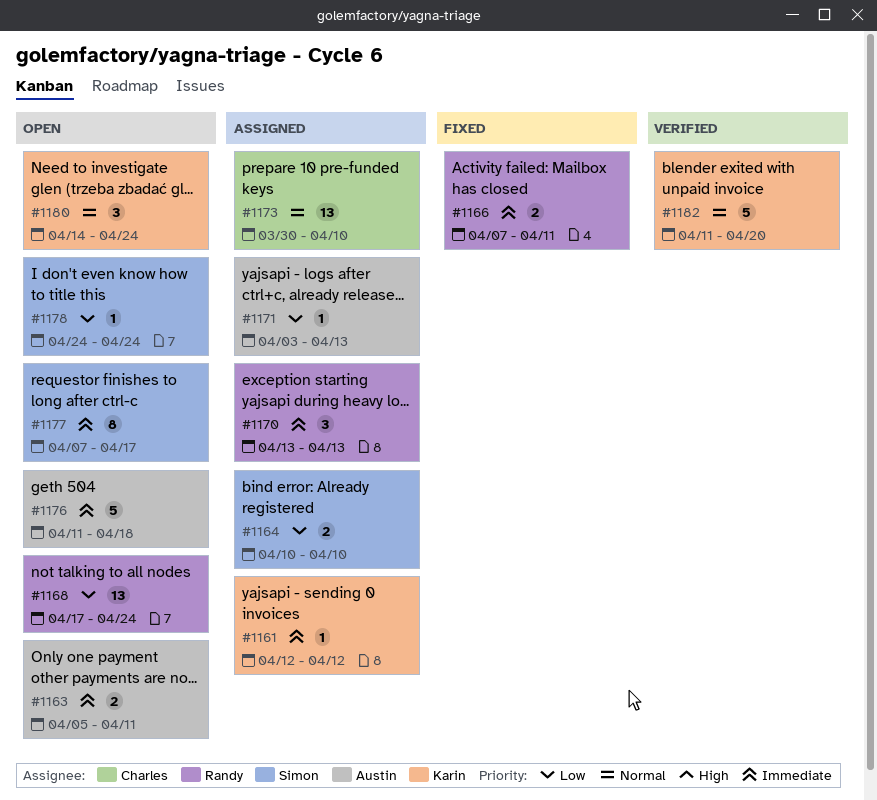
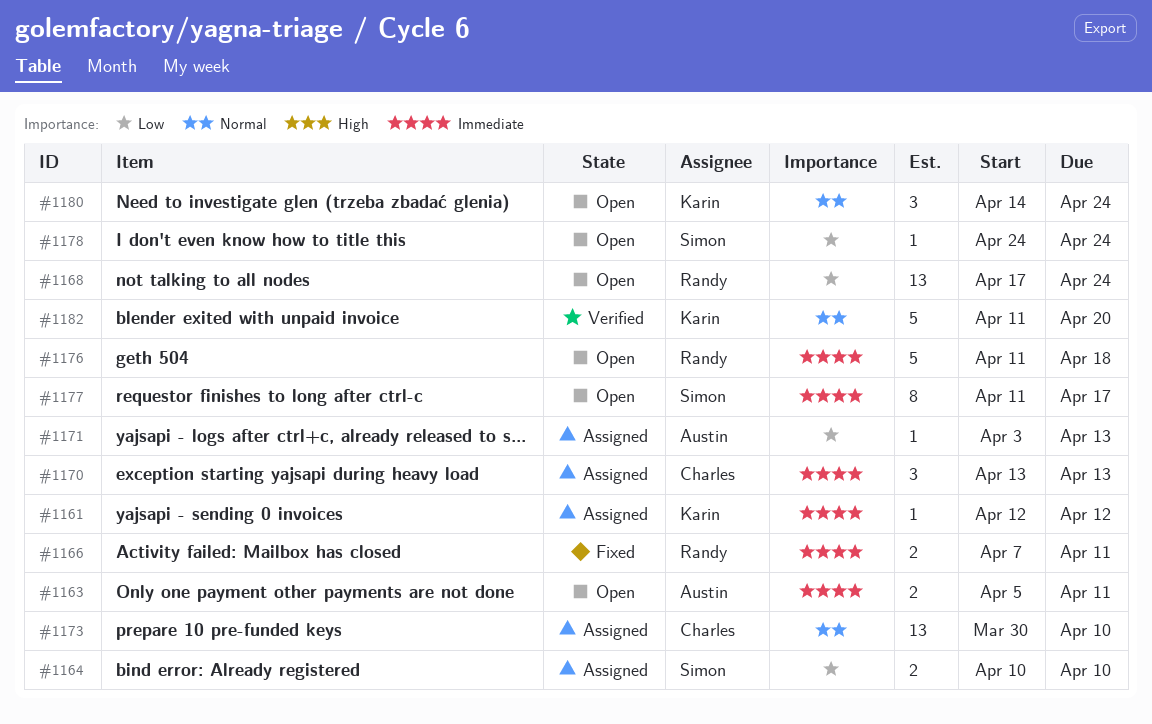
#1170, owner: Randy -> Charles
#1176, owner: Austin -> Randy
#1177, start: Apr 7 -> Apr 11

